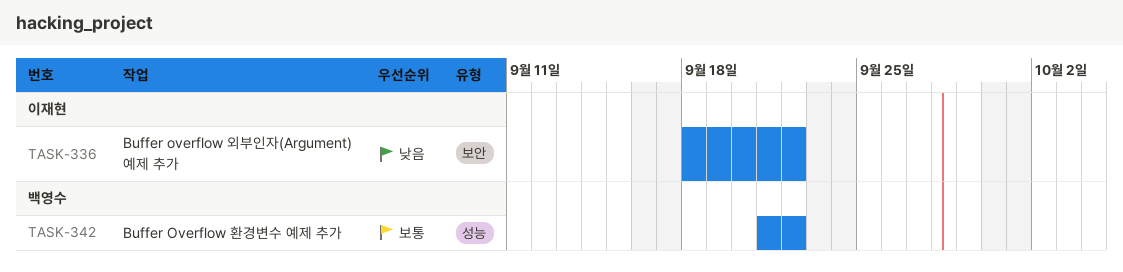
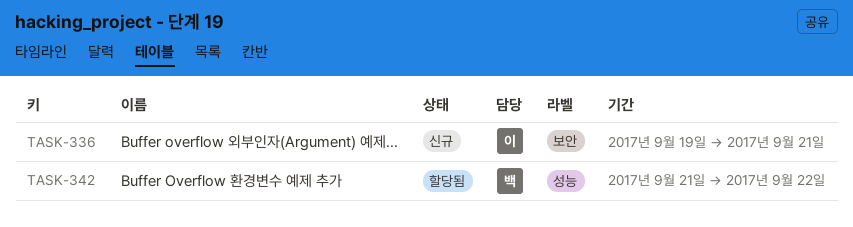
TASK-336, start: Sep 18 -> Sep 19
TASK-336, due: Sep 22 -> Sep 21

